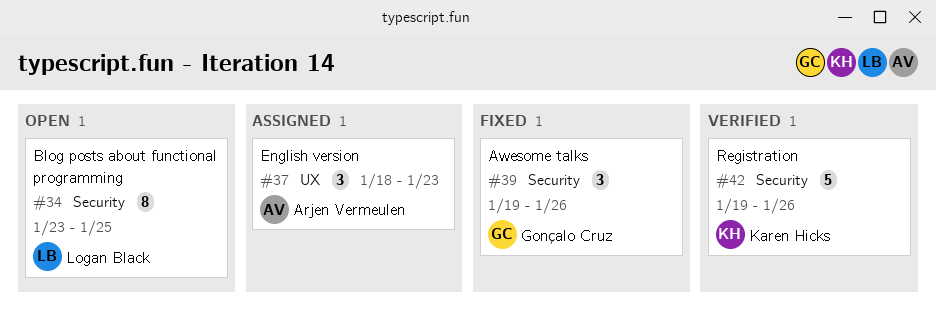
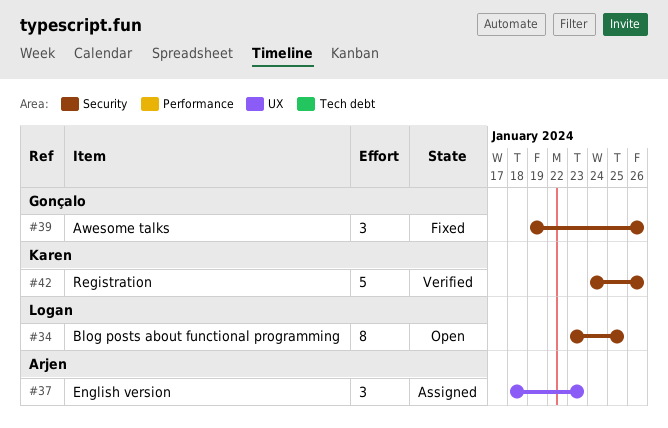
#42, start: Jan 19 -> Jan 24

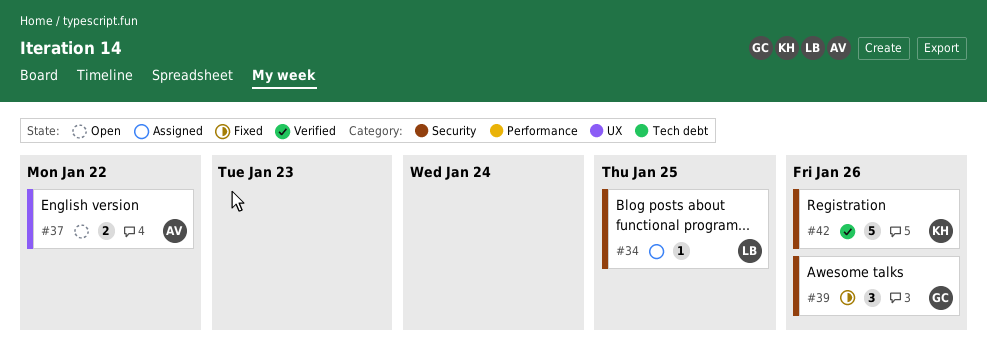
#34, status: Open -> Assigned
#34, estimate: 8 -> 1
#37, status: Assigned -> Open
#37, estimate: 3 -> 2
#37, due: Jan 23 -> Jan 22

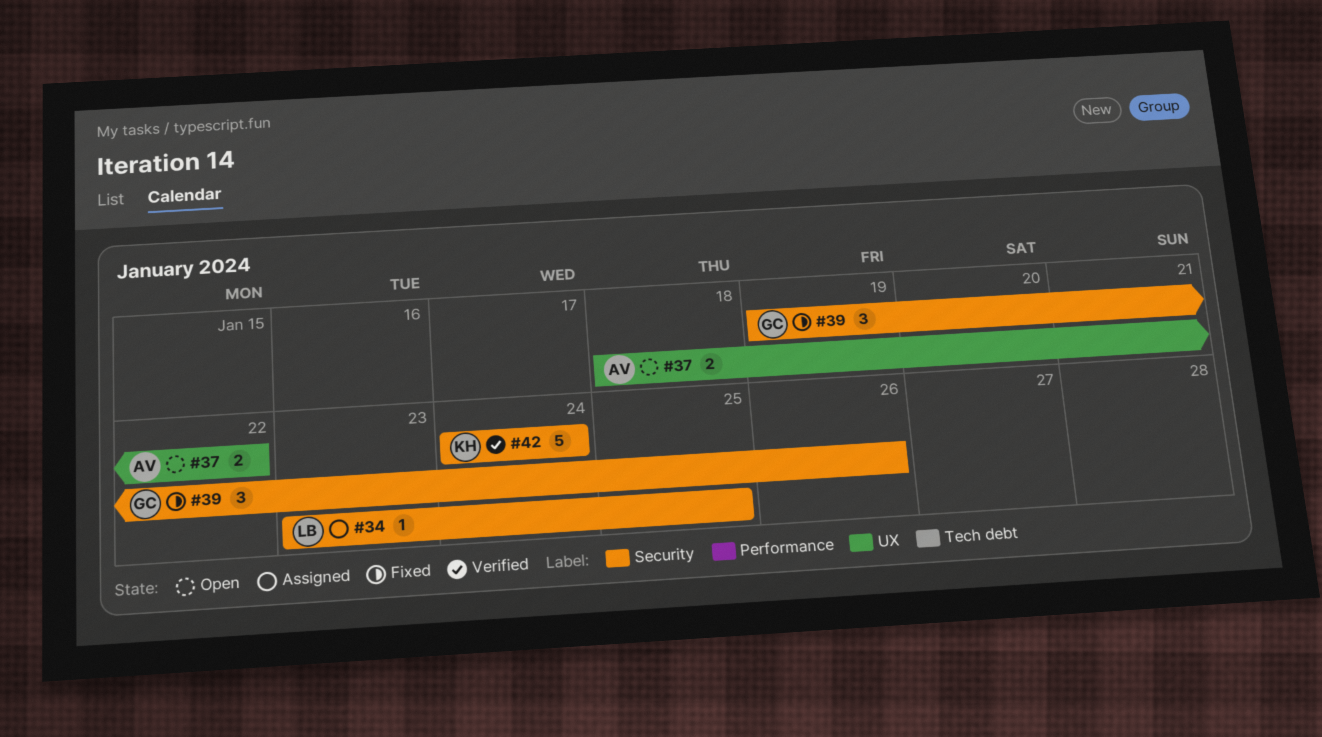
#42, due: Jan 26 -> Jan 24

